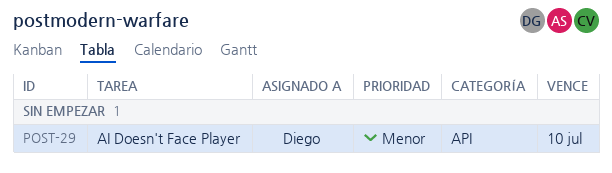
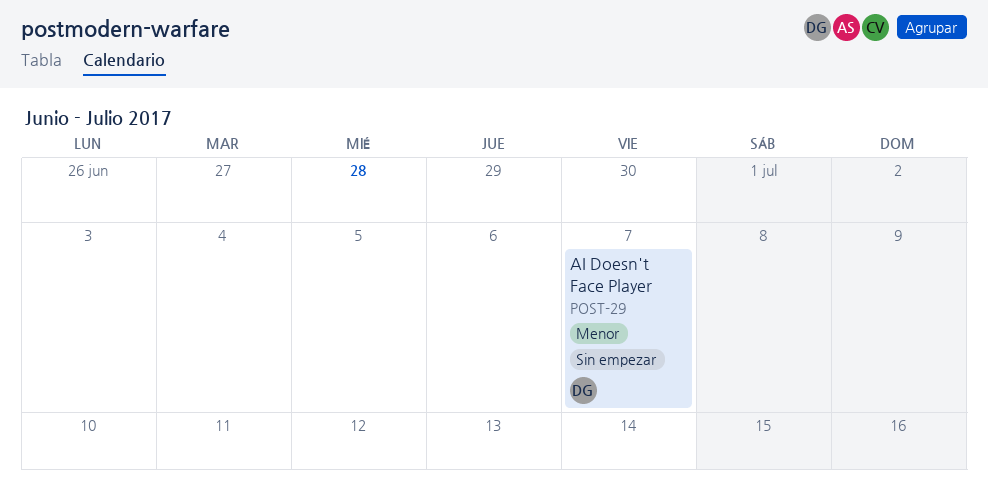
POST-29, due: Jul 10 -> Jul 7

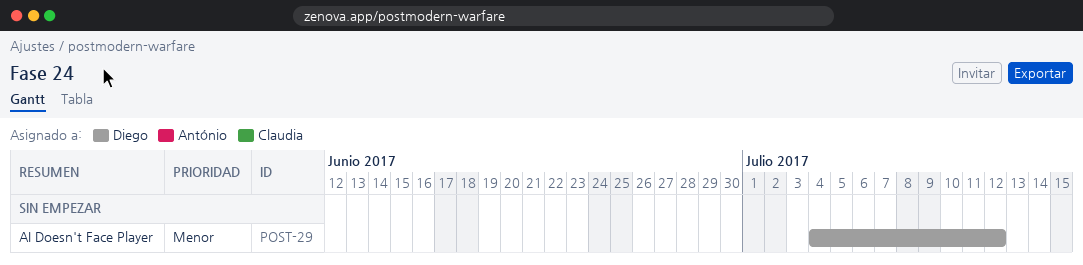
POST-29, due: Jul 7 -> Jul 12

